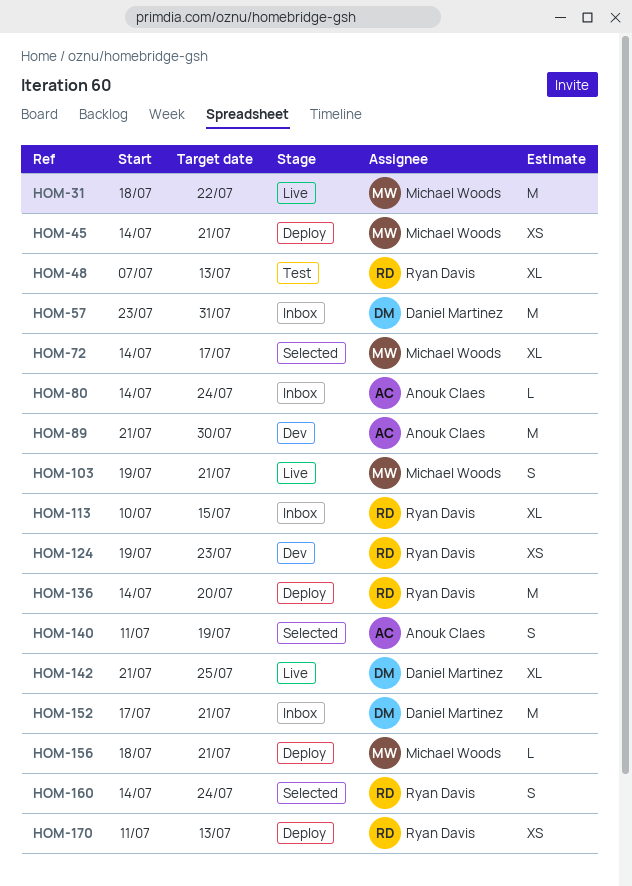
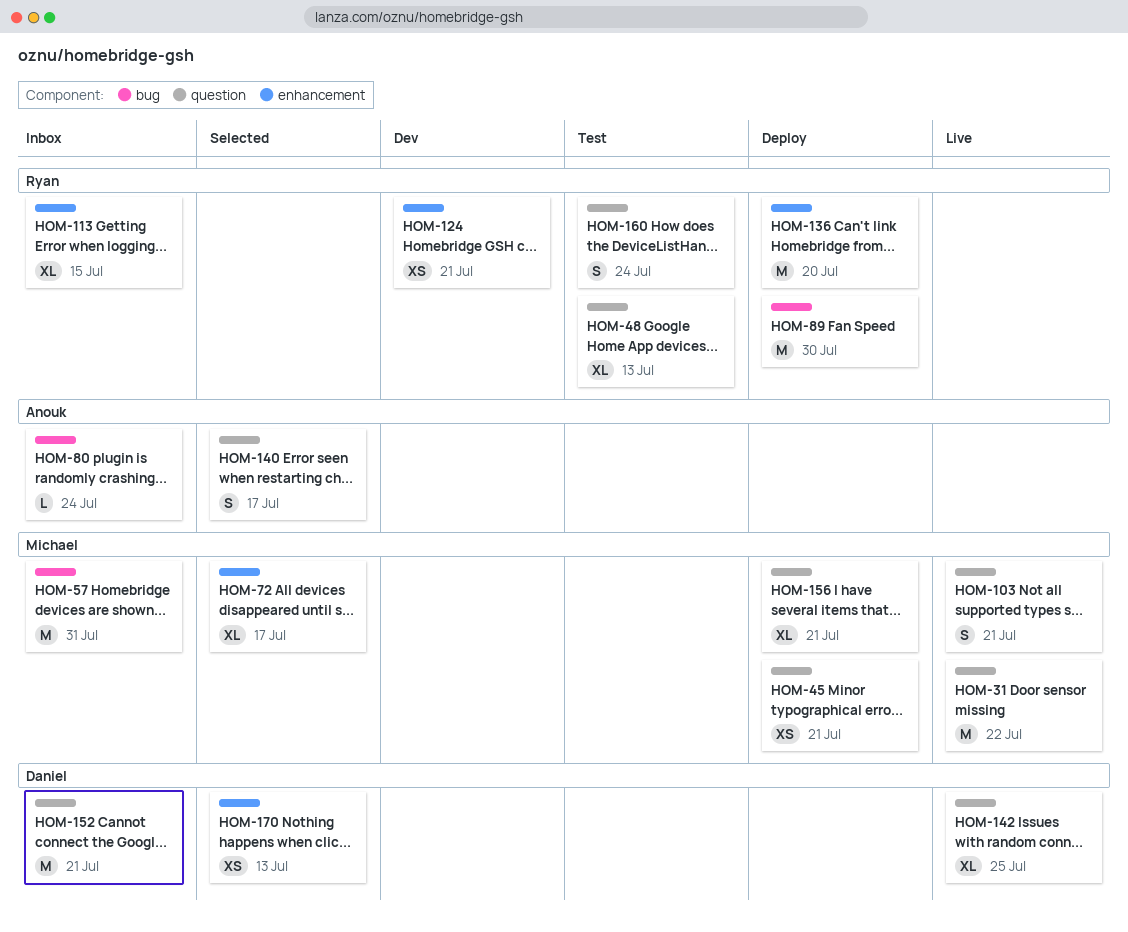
HOM-57, owner: Daniel Martinez -> Michael Woods
HOM-89, status: Dev -> Deploy
HOM-89, owner: Anouk Claes -> Ryan Davis
HOM-124, due: Jul 23 -> Jul 21
HOM-140, due: Jul 19 -> Jul 17
HOM-156, estimate: L -> XL
HOM-160, status: Selected -> Test
HOM-170, status: Deploy -> Selected
HOM-170, owner: Ryan Davis -> Daniel Martinez

